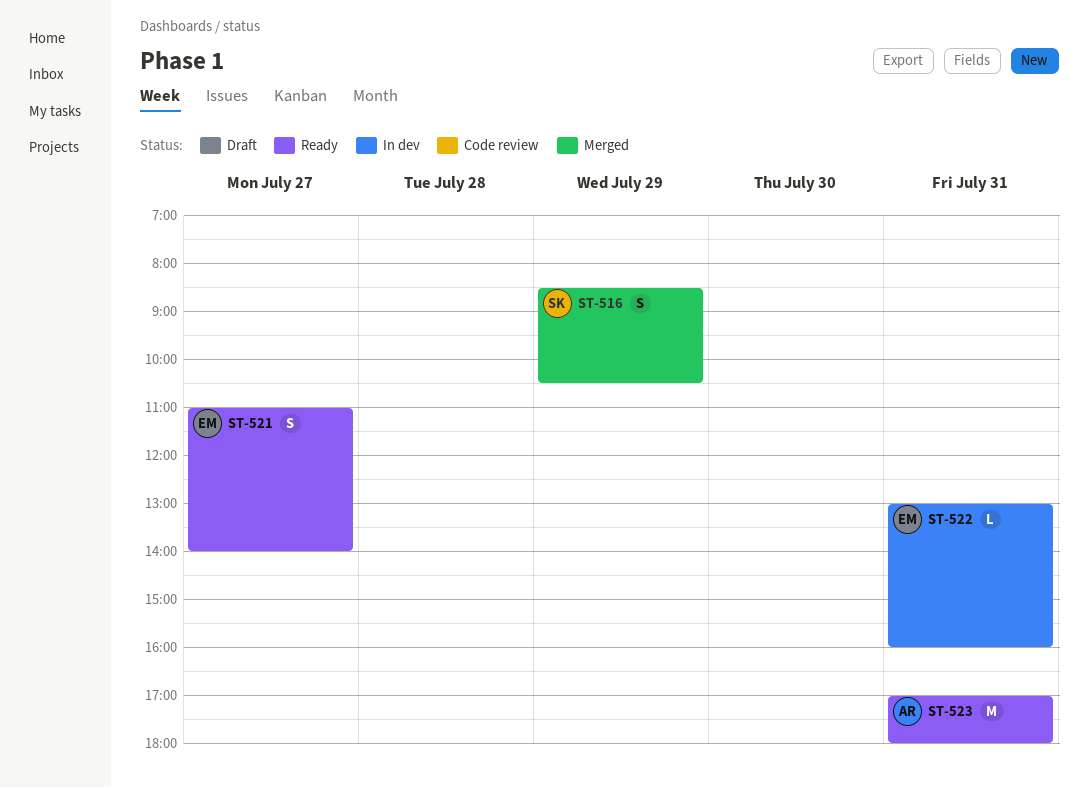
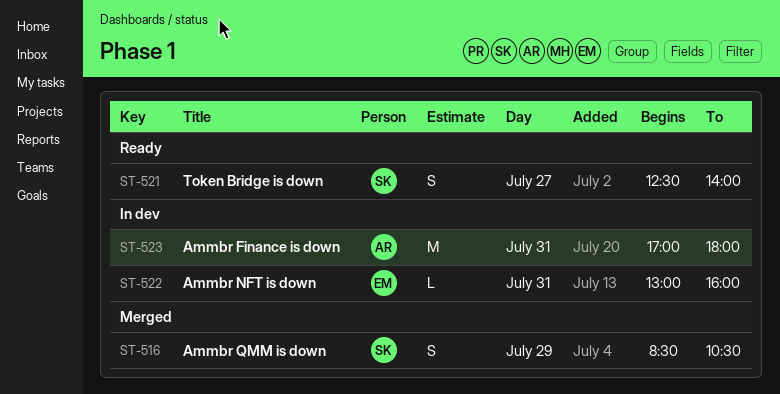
ST-521, owner: EM -> SK
ST-521, begins: 11:00 -> 12:30
ST-523, status: Ready -> In dev

